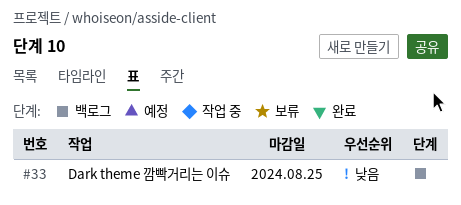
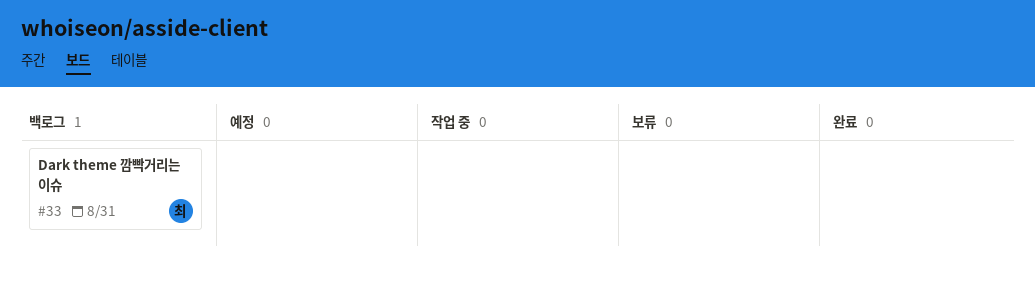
#33, due: Aug 25 -> Aug 31

